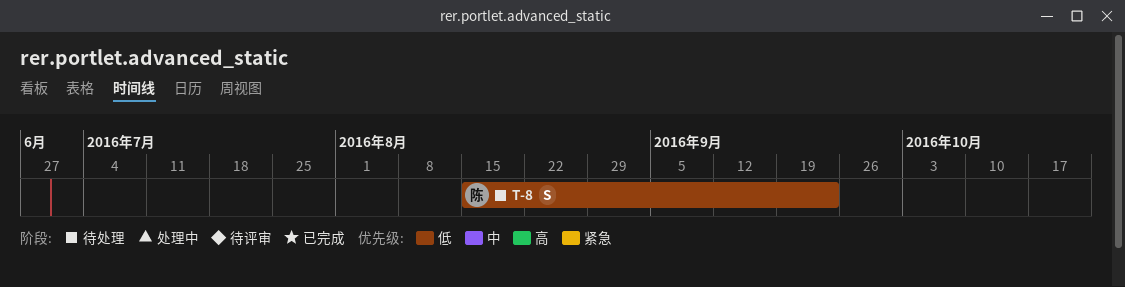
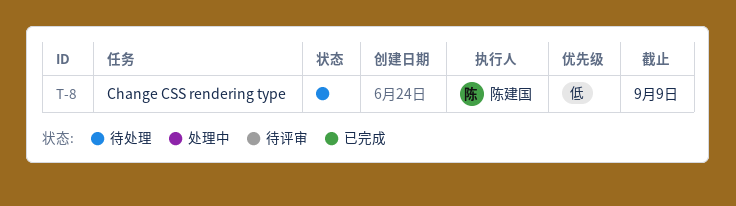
T-8, due: Sep 23 -> Sep 9

